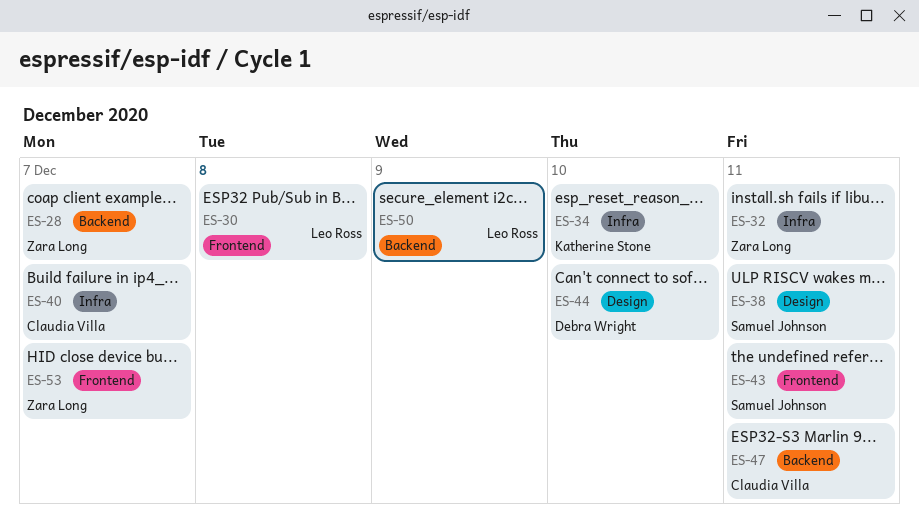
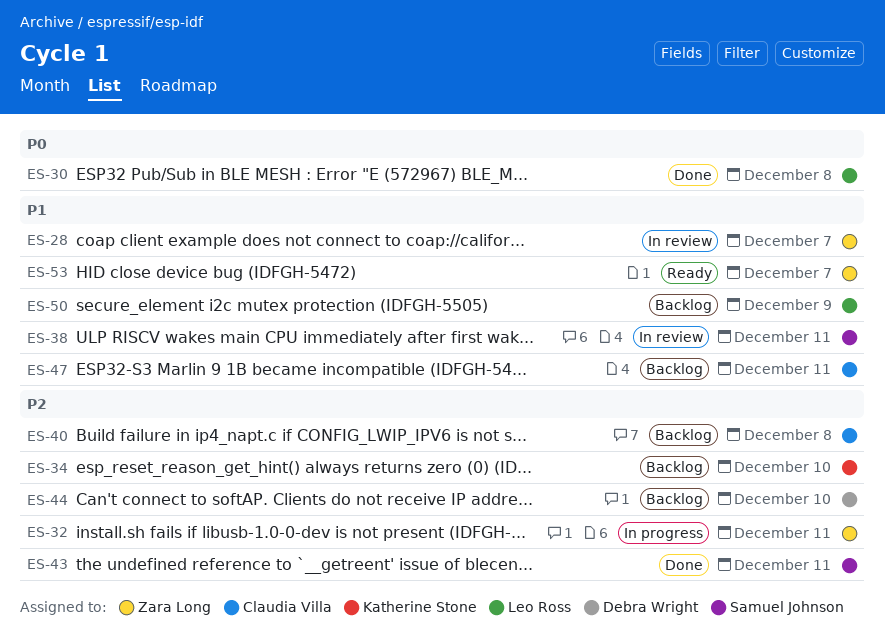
ES-40, due: Dec 7 -> Dec 8

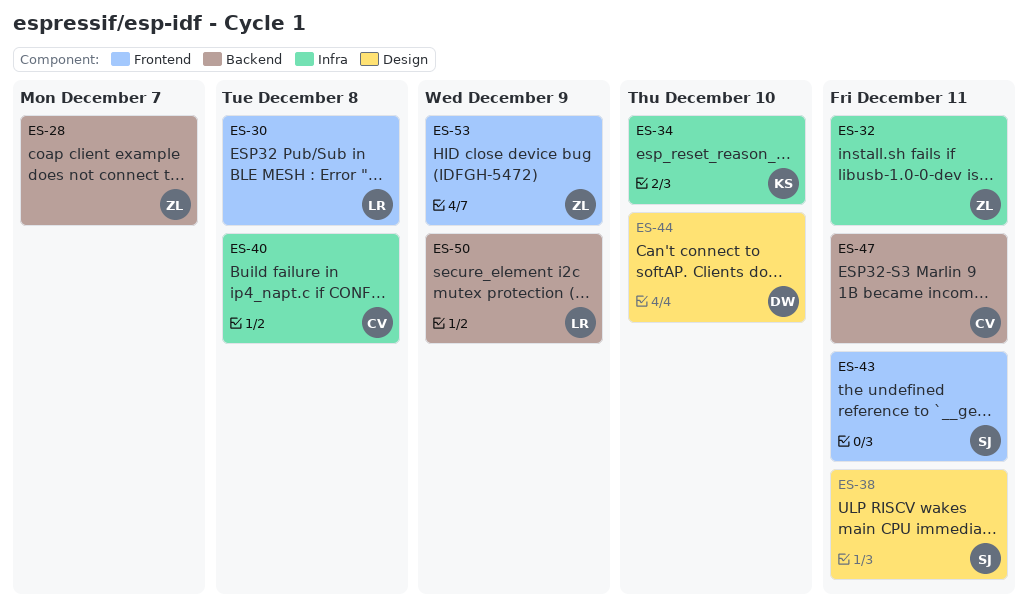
ES-53, due: Dec 7 -> Dec 9

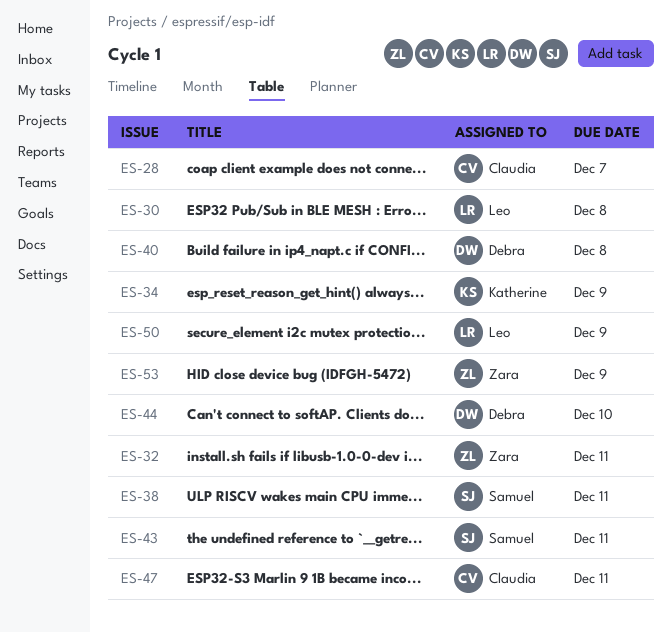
ES-28, owner: Zara -> Claudia
ES-34, due: Dec 10 -> Dec 9
ES-40, owner: Claudia -> Debra

